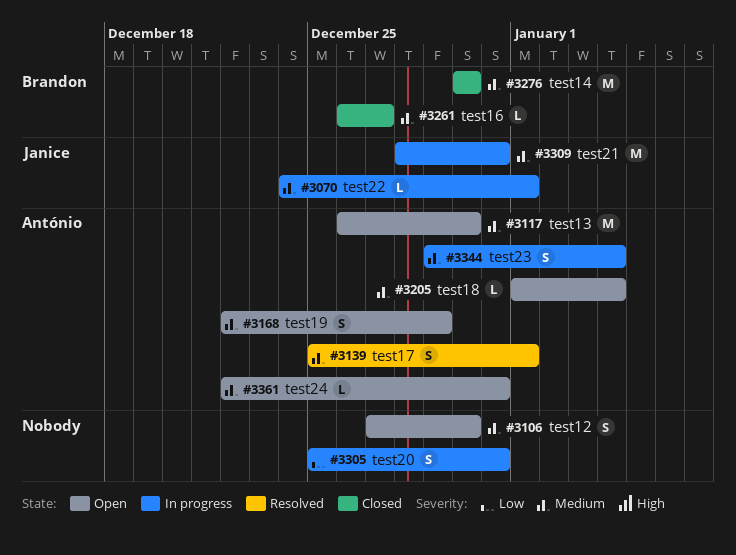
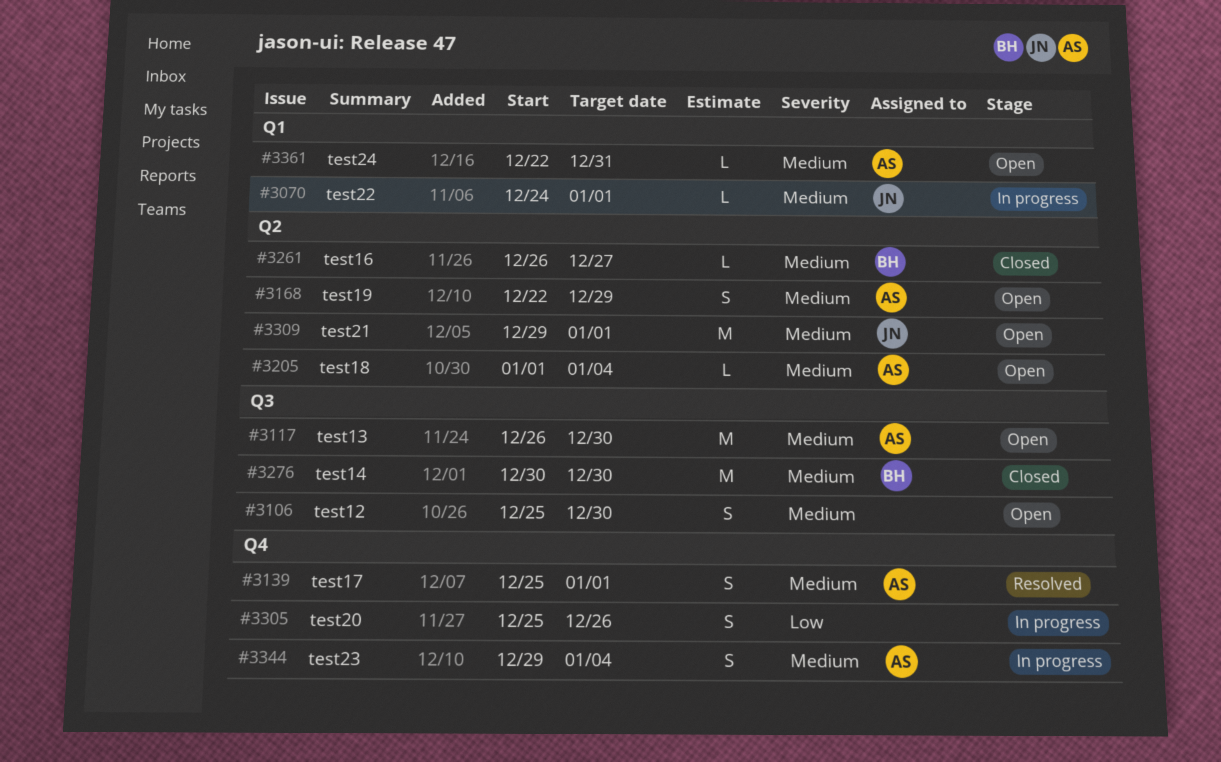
#3106, start: Dec 27 -> Dec 25
#3305, due: Dec 31 -> Dec 26
#3309, status: In progress -> Open
#3309, start: Dec 28 -> Dec 29
#3309, due: Dec 31 -> Jan 1

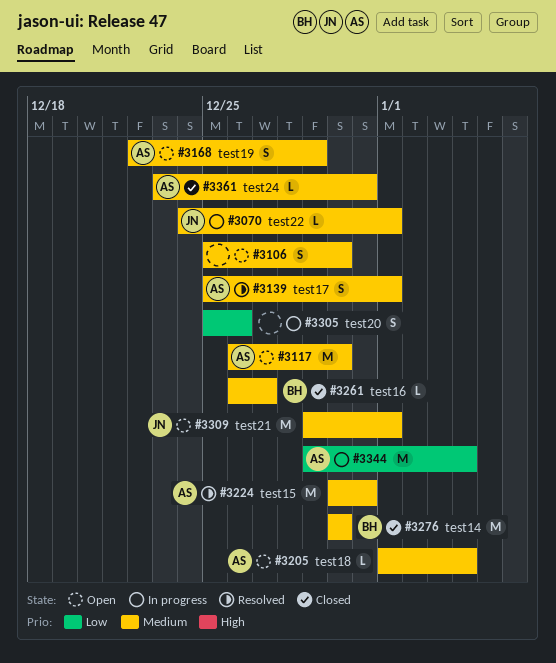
#3224: none -> present
#3344, priority: Medium -> Low
#3344, estimate: S -> M
#3361, status: Open -> Closed
#3361, start: Dec 22 -> Dec 23

